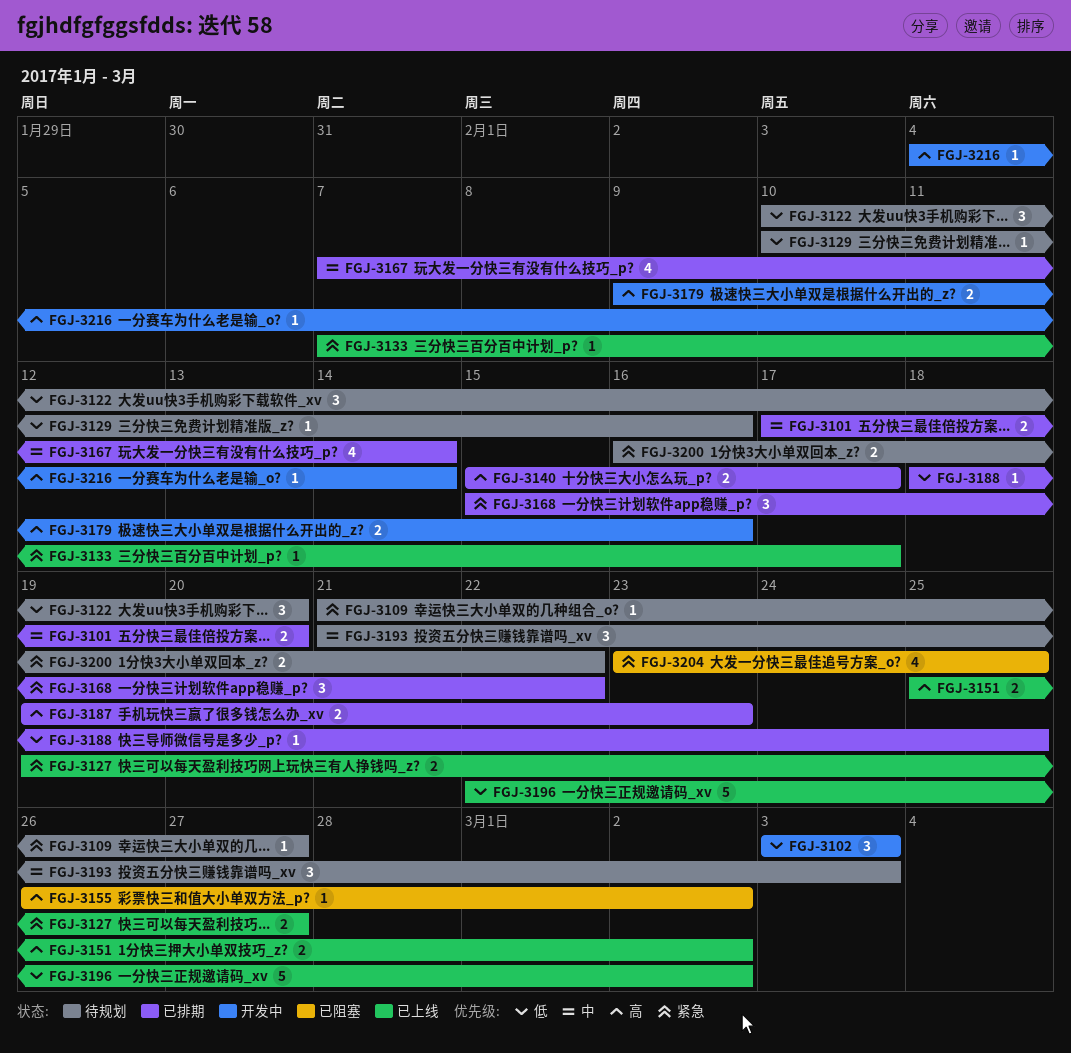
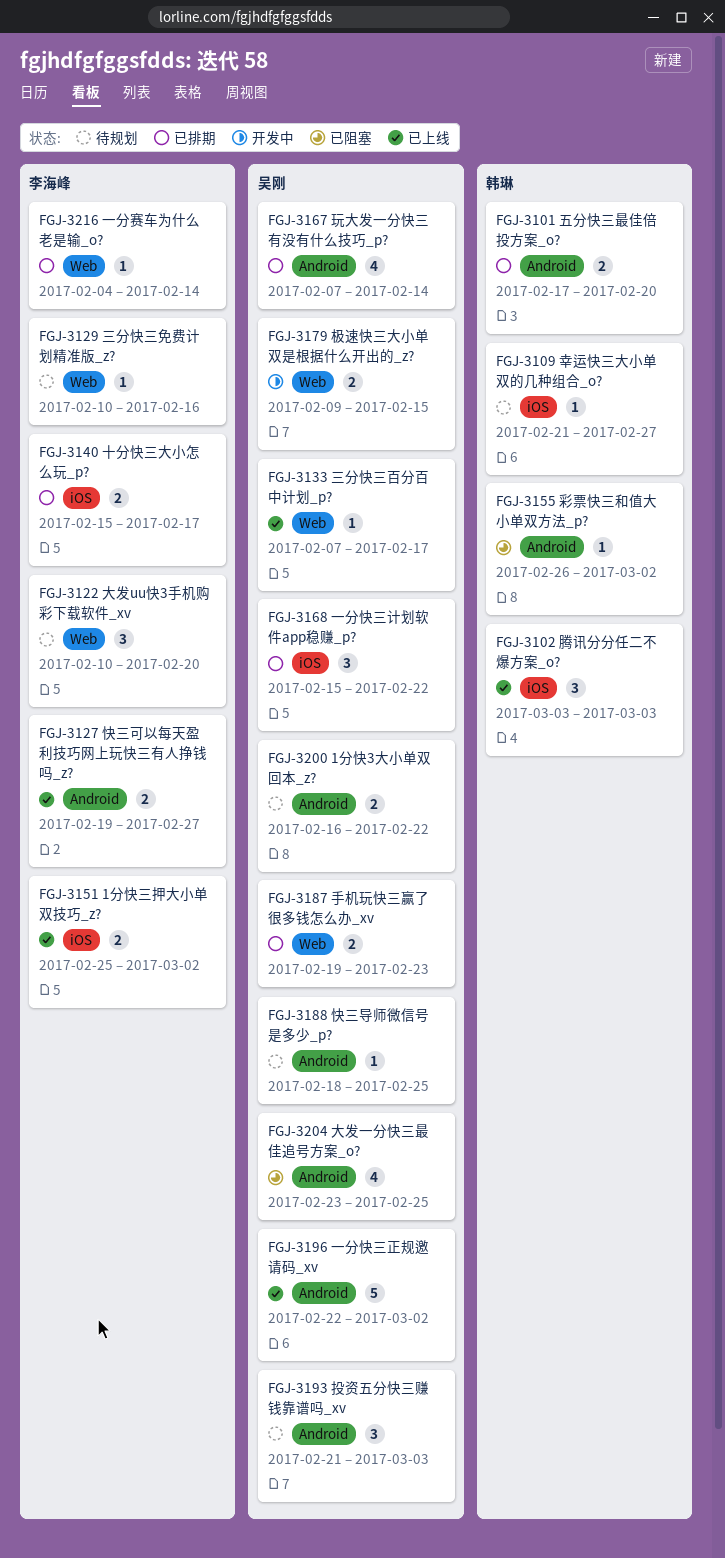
FGJ-3102, status: 开发中 -> 已上线
FGJ-3179, due: Feb 16 -> Feb 15
FGJ-3188, status: 已排期 -> 待规划
FGJ-3216, status: 开发中 -> 已排期

